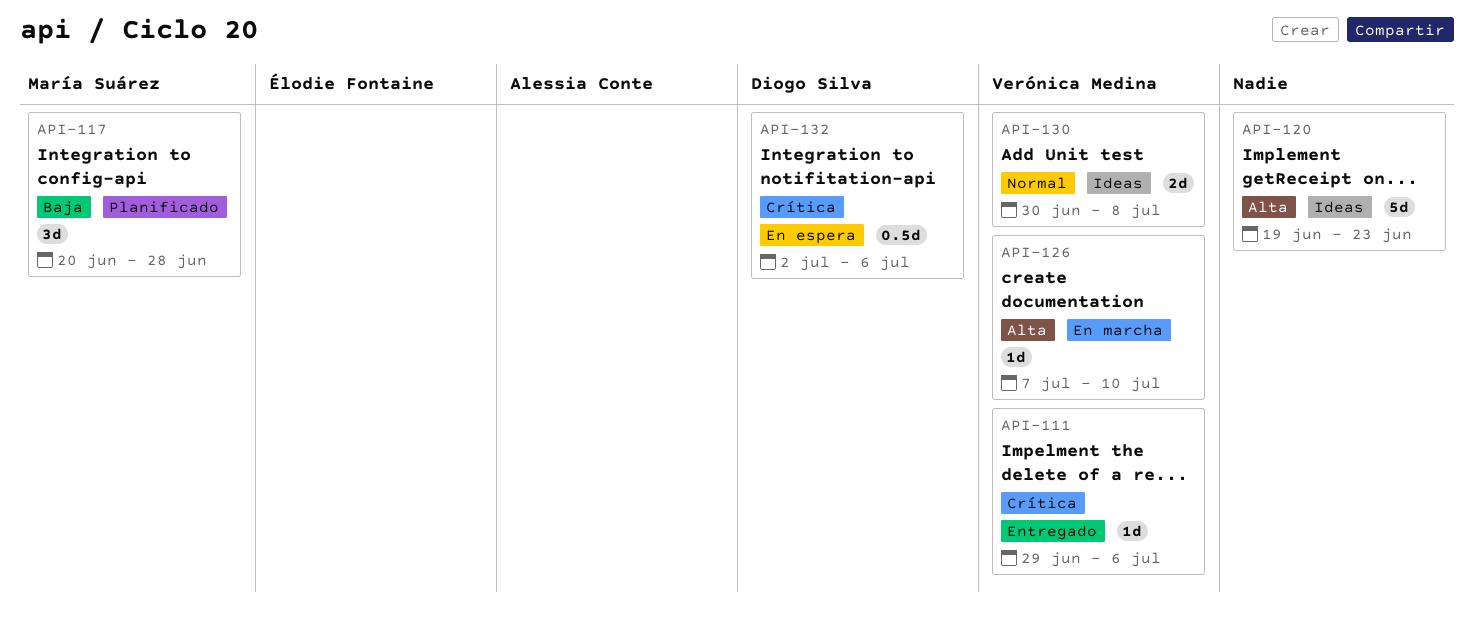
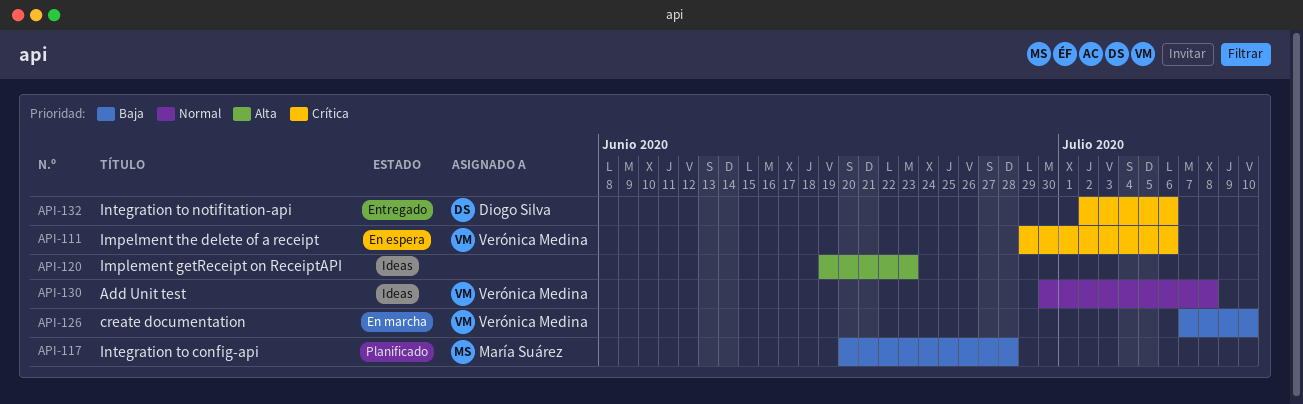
API-111, status: Entregado -> En espera
API-126, priority: Alta -> Baja
API-132, status: En espera -> Entregado

